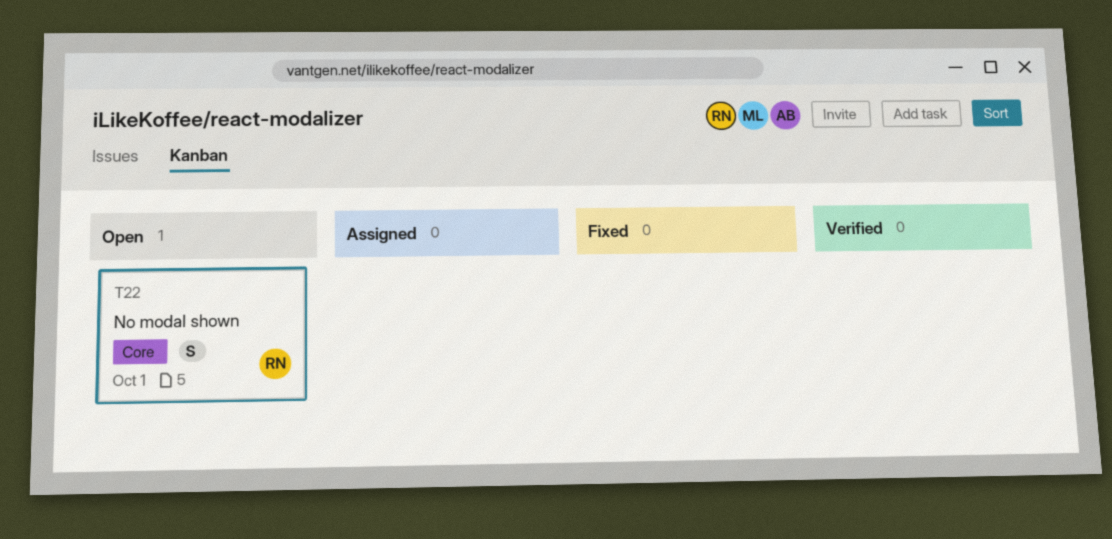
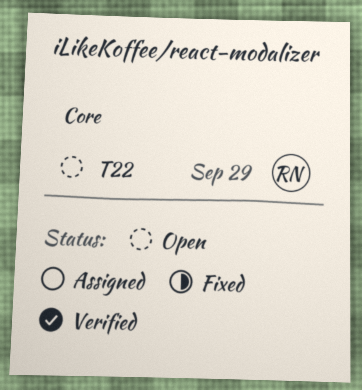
T22, due: Oct 1 -> Sep 29

